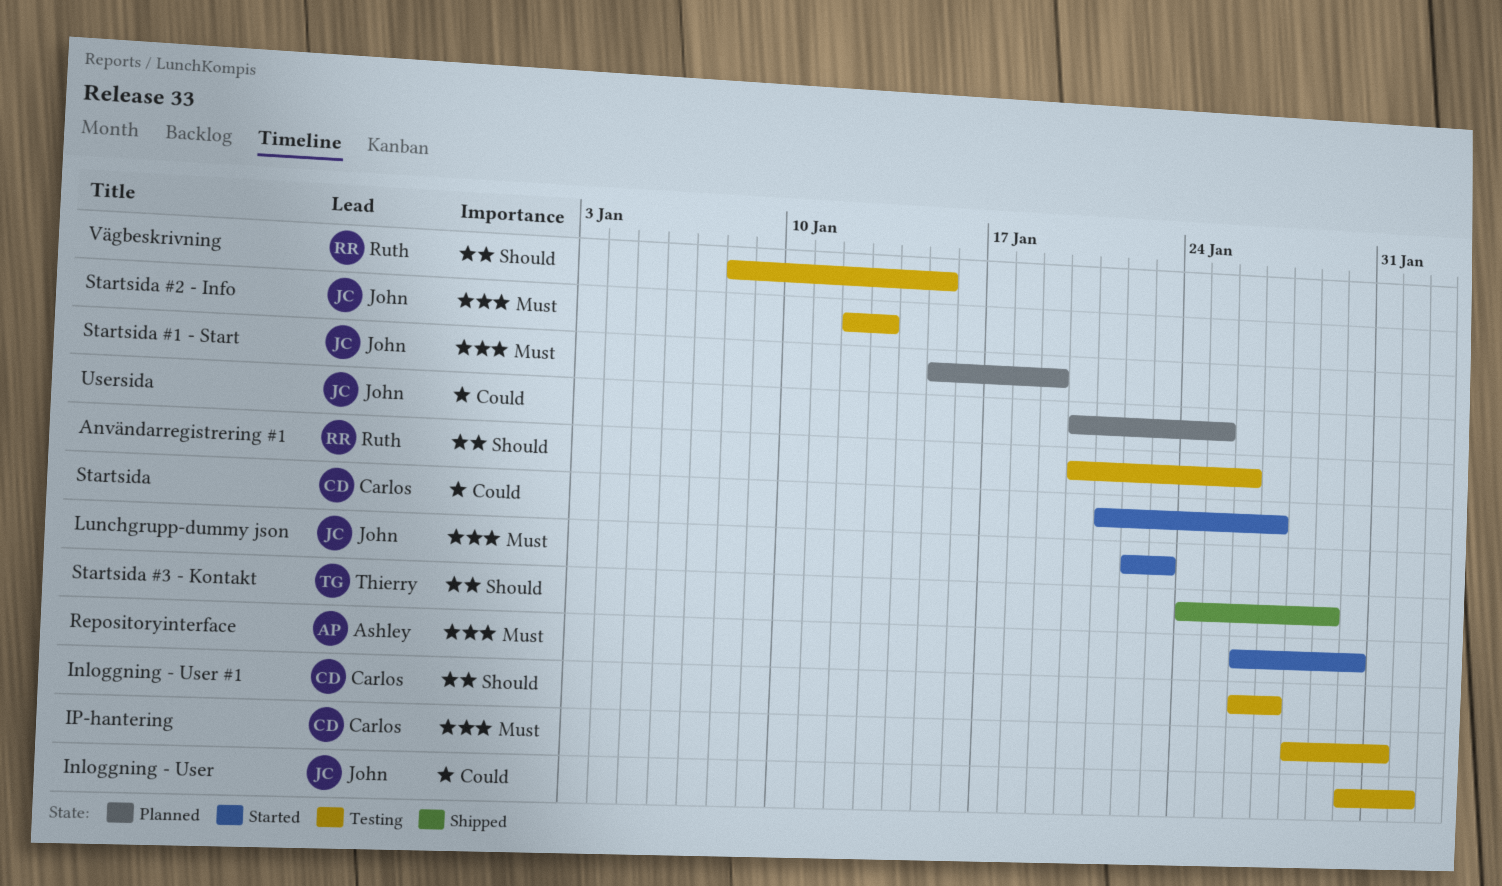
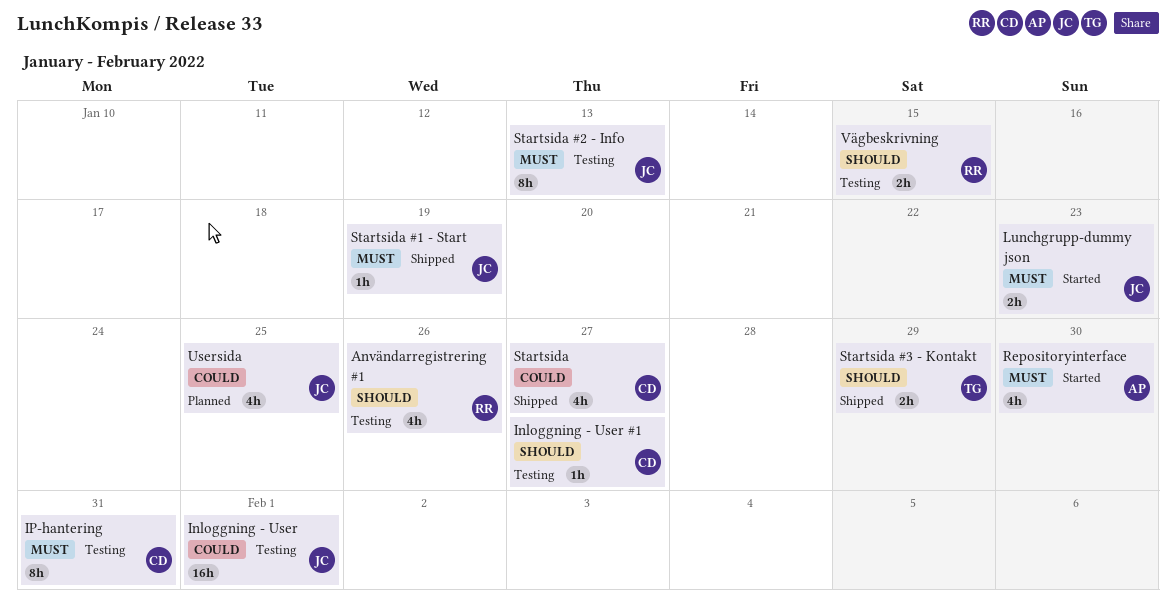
Startsida, status: Started -> Shipped
Startsida #1 - Start, status: Planned -> Shipped

